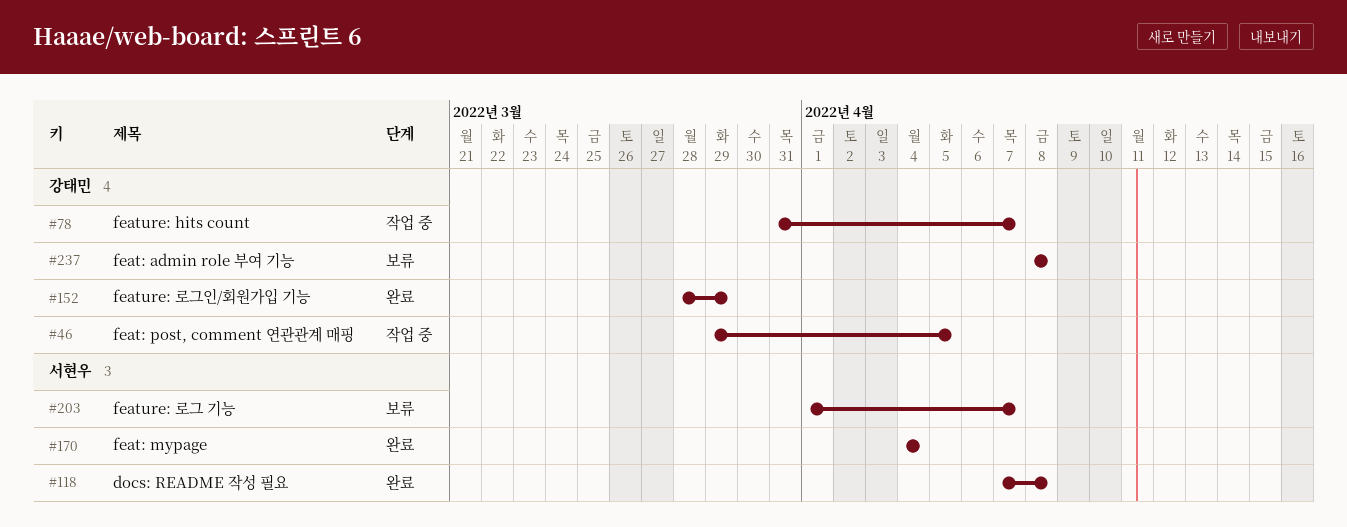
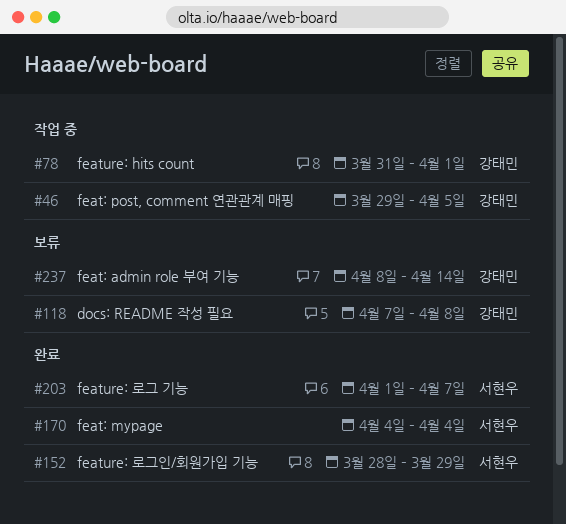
#78, due: Apr 7 -> Apr 1
#118, status: 완료 -> 보류
#118, owner: 서현우 -> 강태민
#152, owner: 강태민 -> 서현우
#203, status: 보류 -> 완료
#237, due: Apr 8 -> Apr 14

